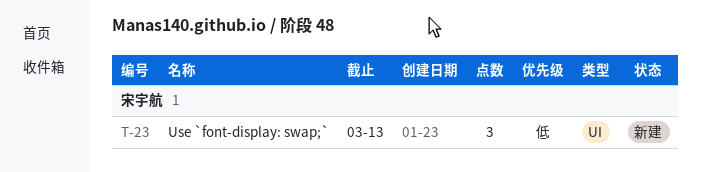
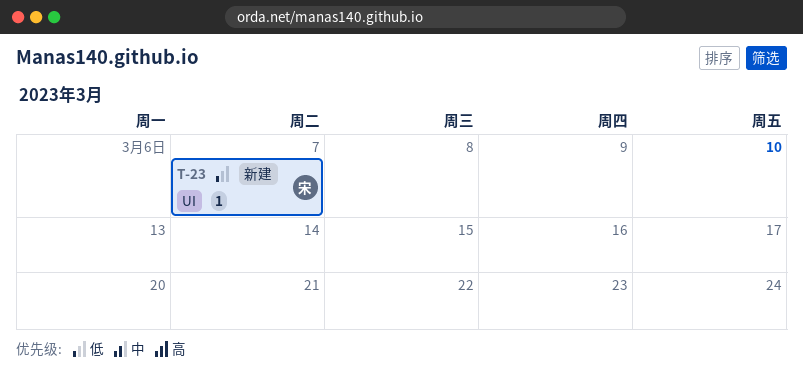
T-23, estimate: 3 -> 1
T-23, due: Mar 13 -> Mar 7

